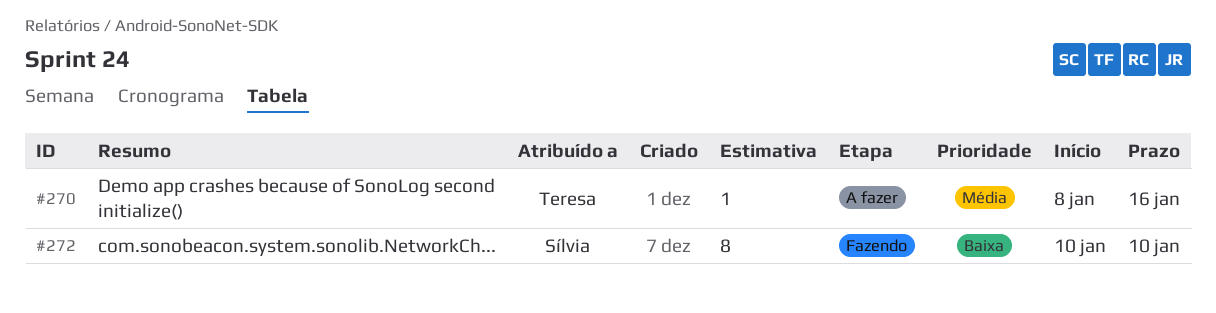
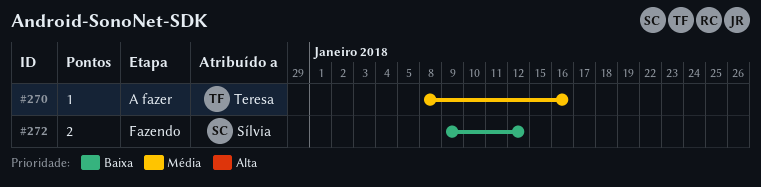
#272, estimate: 8 -> 2
#272, start: Jan 10 -> Jan 9
#272, due: Jan 10 -> Jan 12

